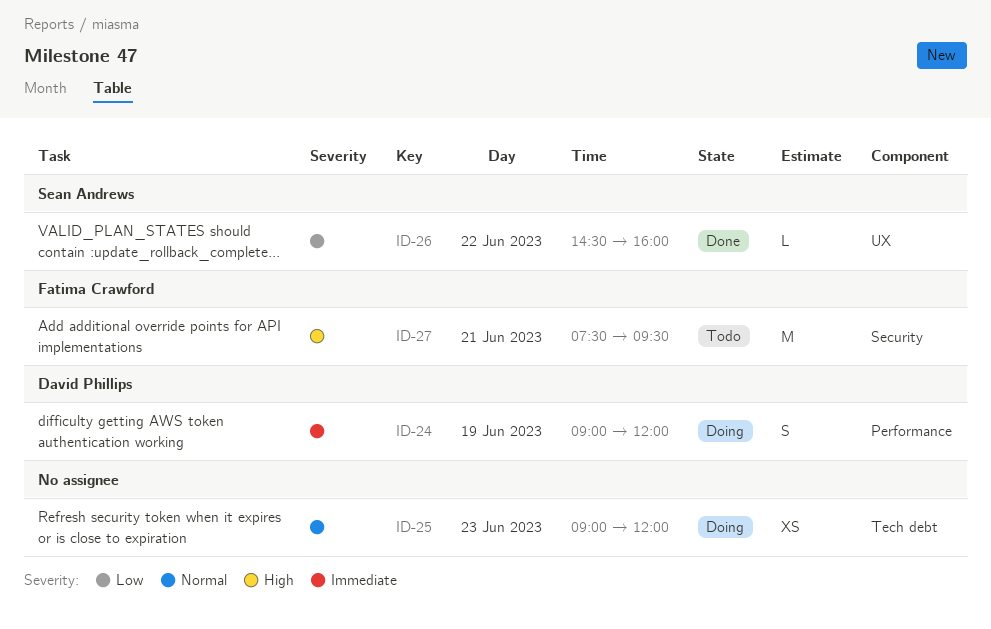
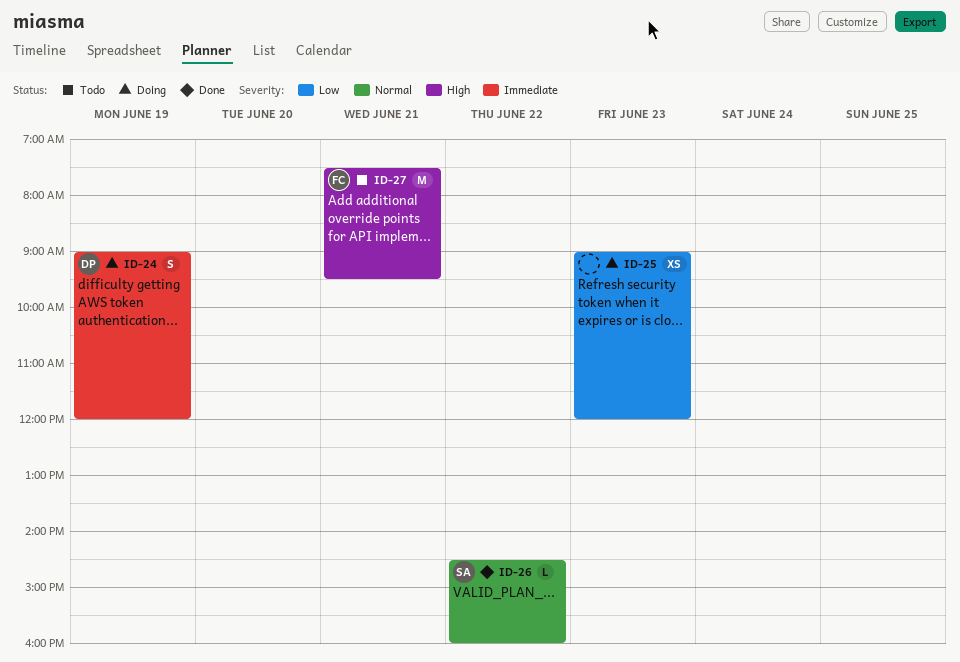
ID-25, priority: Normal -> Low
ID-26, priority: Low -> Normal

